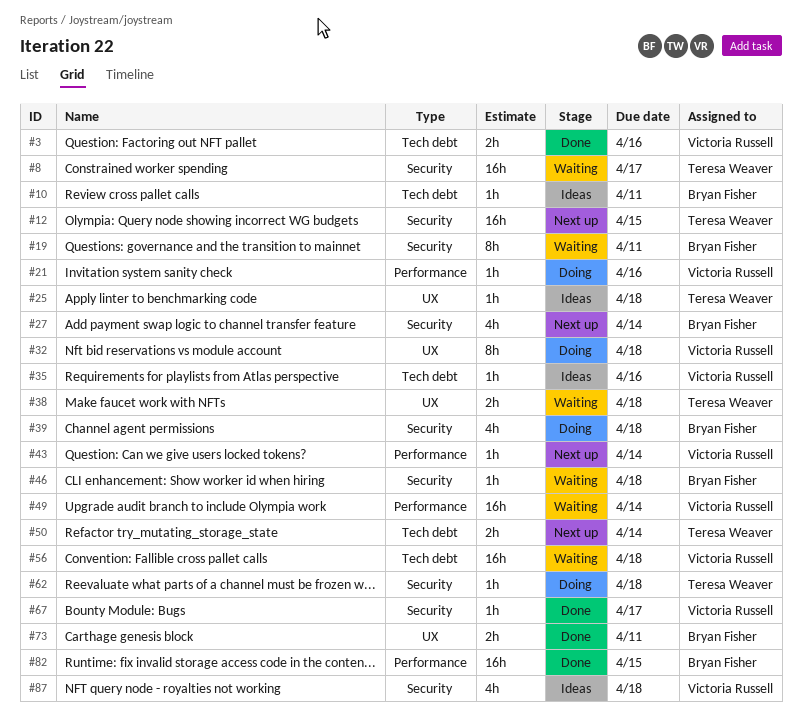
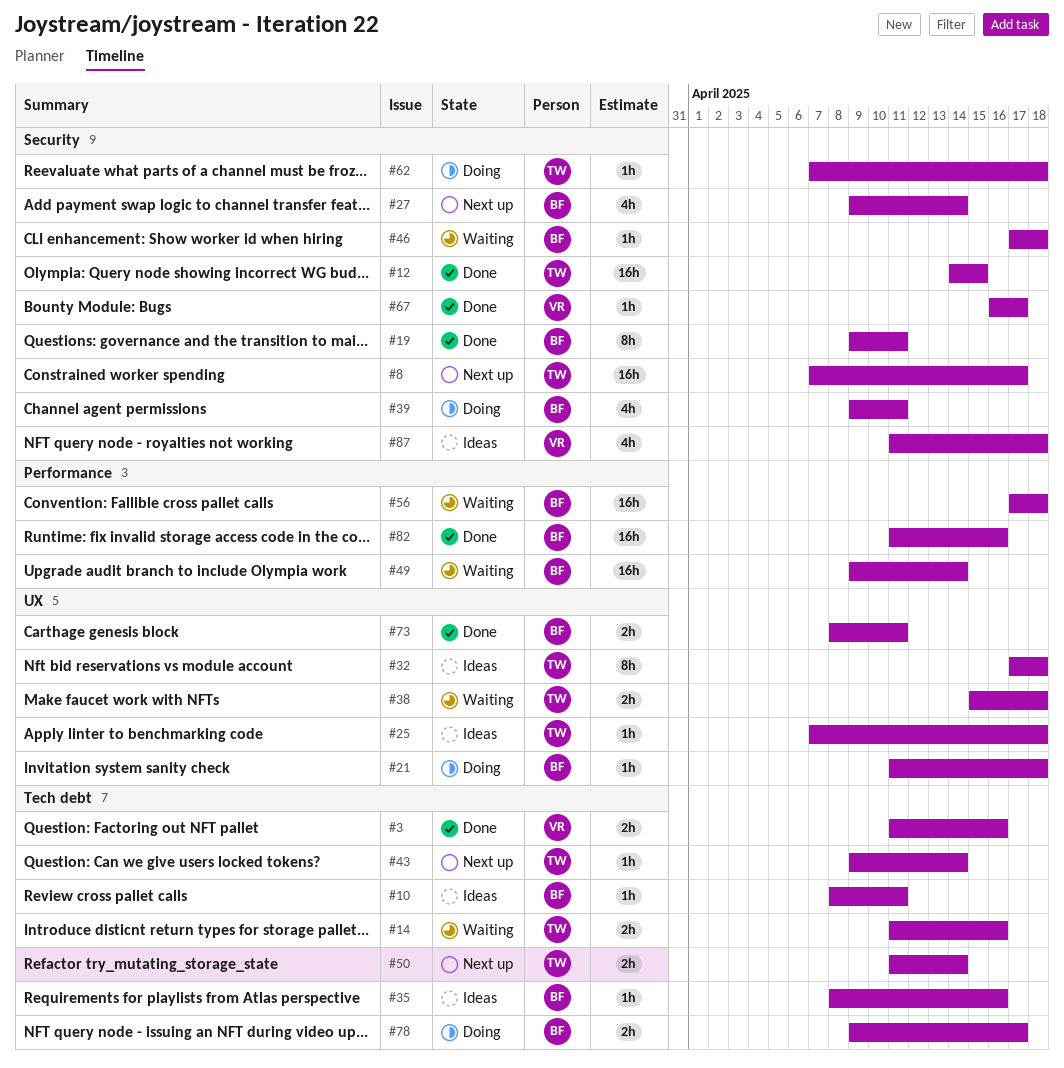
#8, status: Waiting -> Next up
#12, status: Next up -> Done
#14: none -> present
#19, status: Waiting -> Done
#21, owner: Victoria Russell -> Bryan Fisher
#21, label: Performance -> UX
#21, due: Apr 16 -> Apr 18
#32, status: Doing -> Ideas
#32, owner: Victoria Russell -> Teresa Weaver
#35, owner: Victoria Russell -> Bryan Fisher
#39, due: Apr 18 -> Apr 11
#43, owner: Victoria Russell -> Teresa Weaver
#43, label: Performance -> Tech debt
#49, owner: Victoria Russell -> Bryan Fisher
#56, owner: Victoria Russell -> Bryan Fisher
#56, label: Tech debt -> Performance
#78: none -> present
#82, due: Apr 15 -> Apr 16

